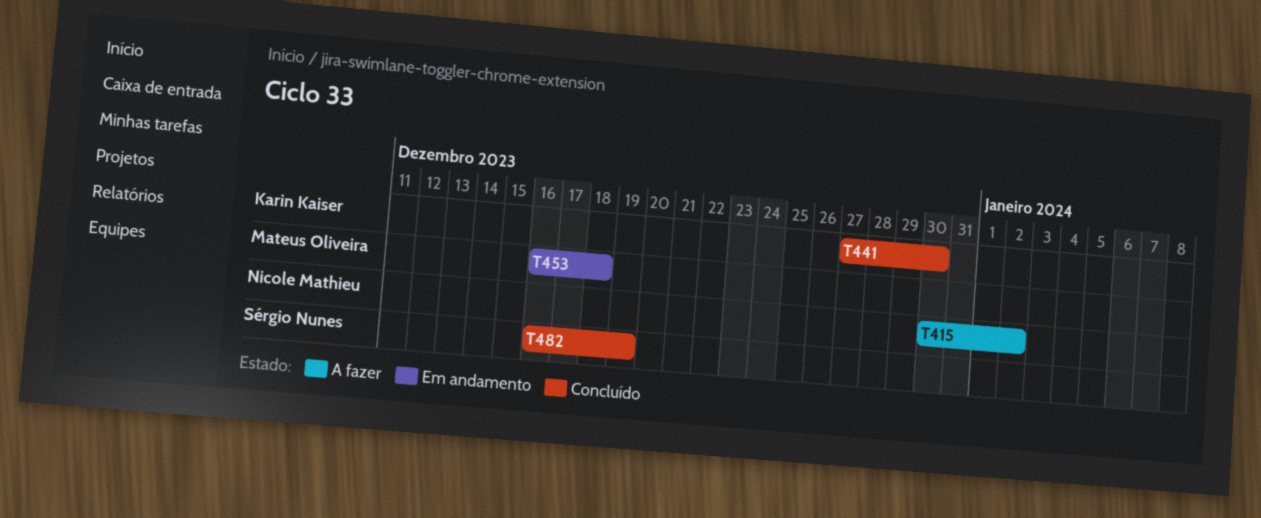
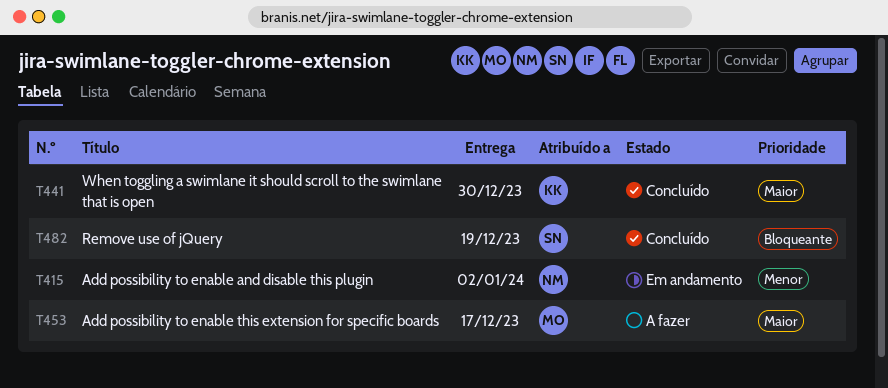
T415, status: A fazer -> Em andamento
T453, status: Em andamento -> A fazer
T453, due: Dec 18 -> Dec 17

